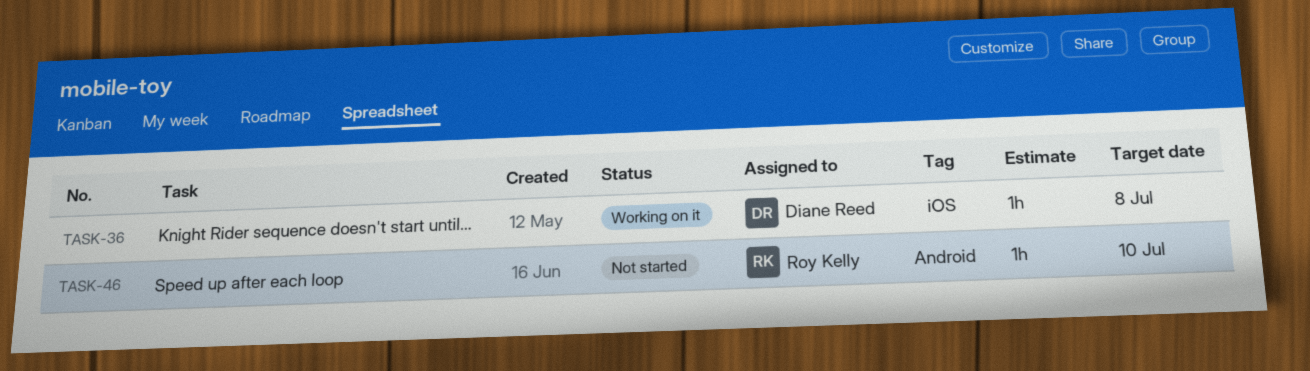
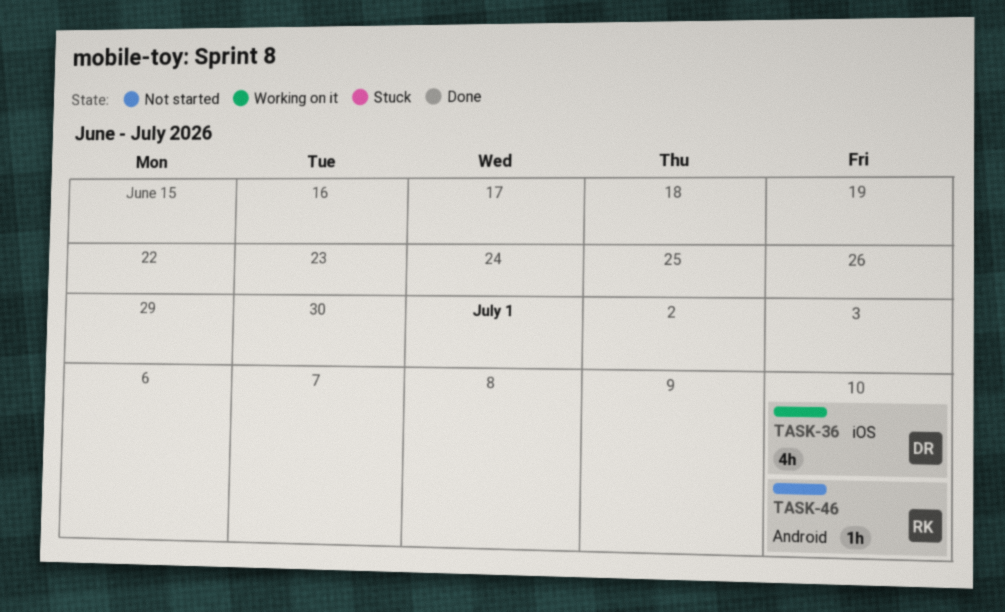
TASK-36, estimate: 1h -> 4h
TASK-36, due: Jul 8 -> Jul 10

